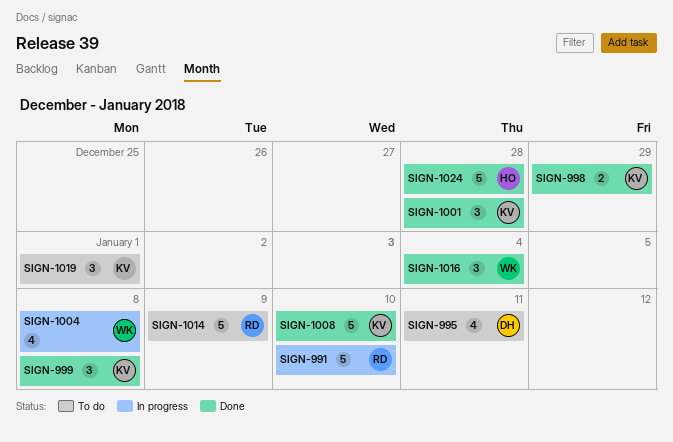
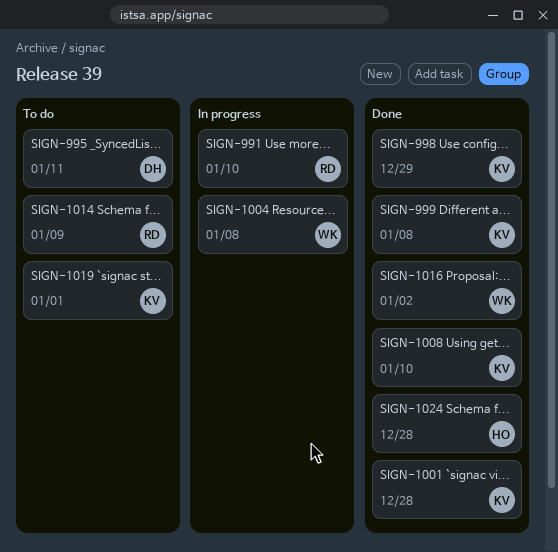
SIGN-1016, due: Jan 4 -> Jan 2

